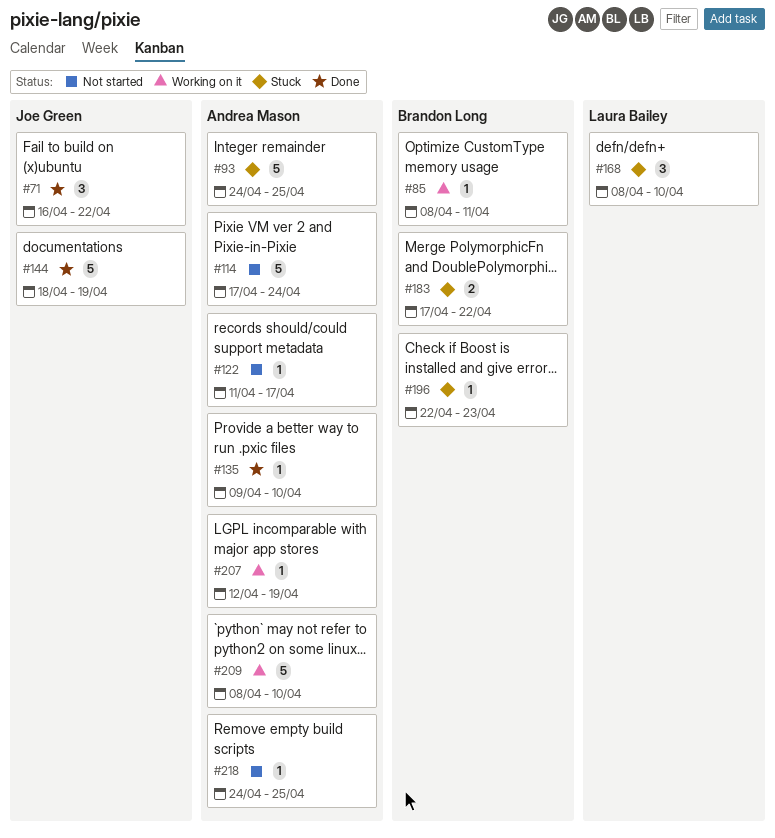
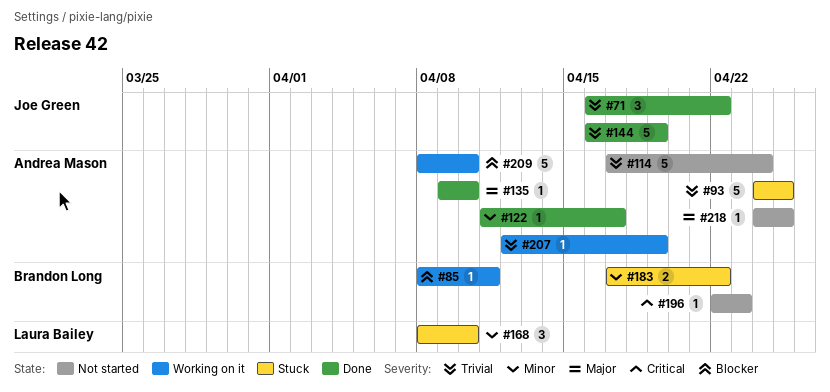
#122, status: Not started -> Done
#144, start: Apr 18 -> Apr 16
#196, status: Stuck -> Not started

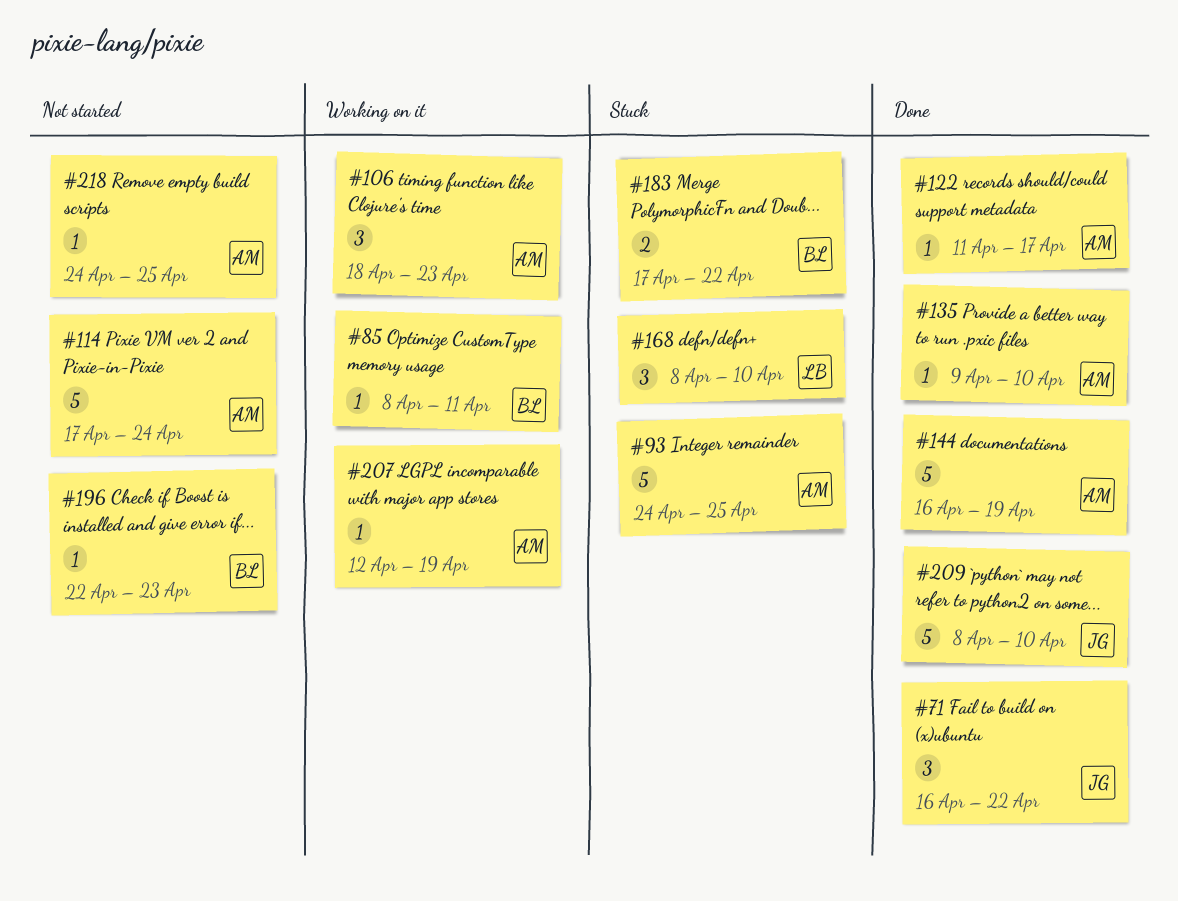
#106: none -> present
#144, owner: Joe Green -> Andrea Mason
#209, status: Working on it -> Done
#209, owner: Andrea Mason -> Joe Green

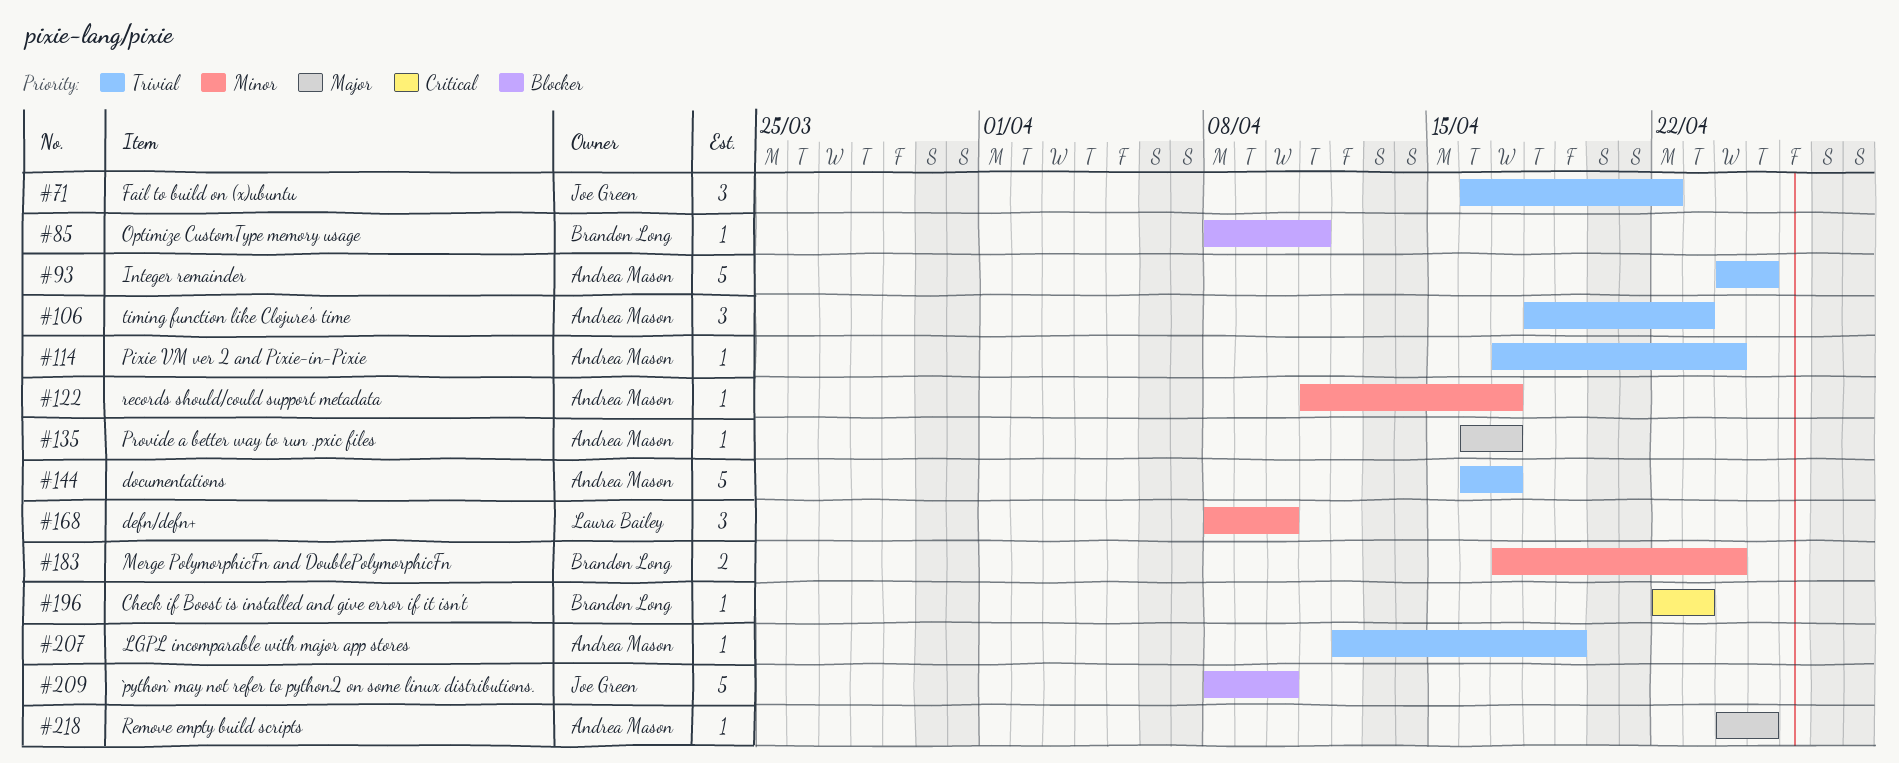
#114, estimate: 5 -> 1
#135, start: Apr 9 -> Apr 16
#135, due: Apr 10 -> Apr 17
#144, due: Apr 19 -> Apr 17
#183, due: Apr 22 -> Apr 24

